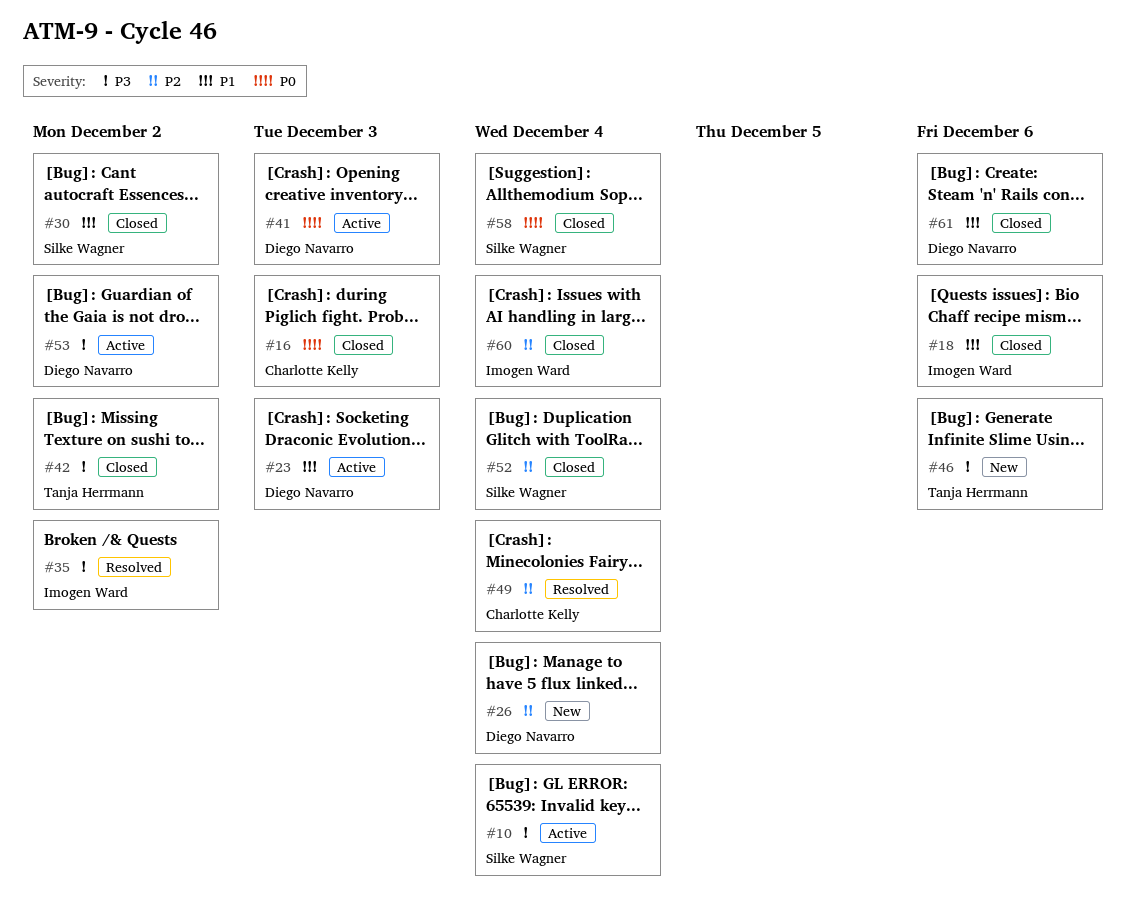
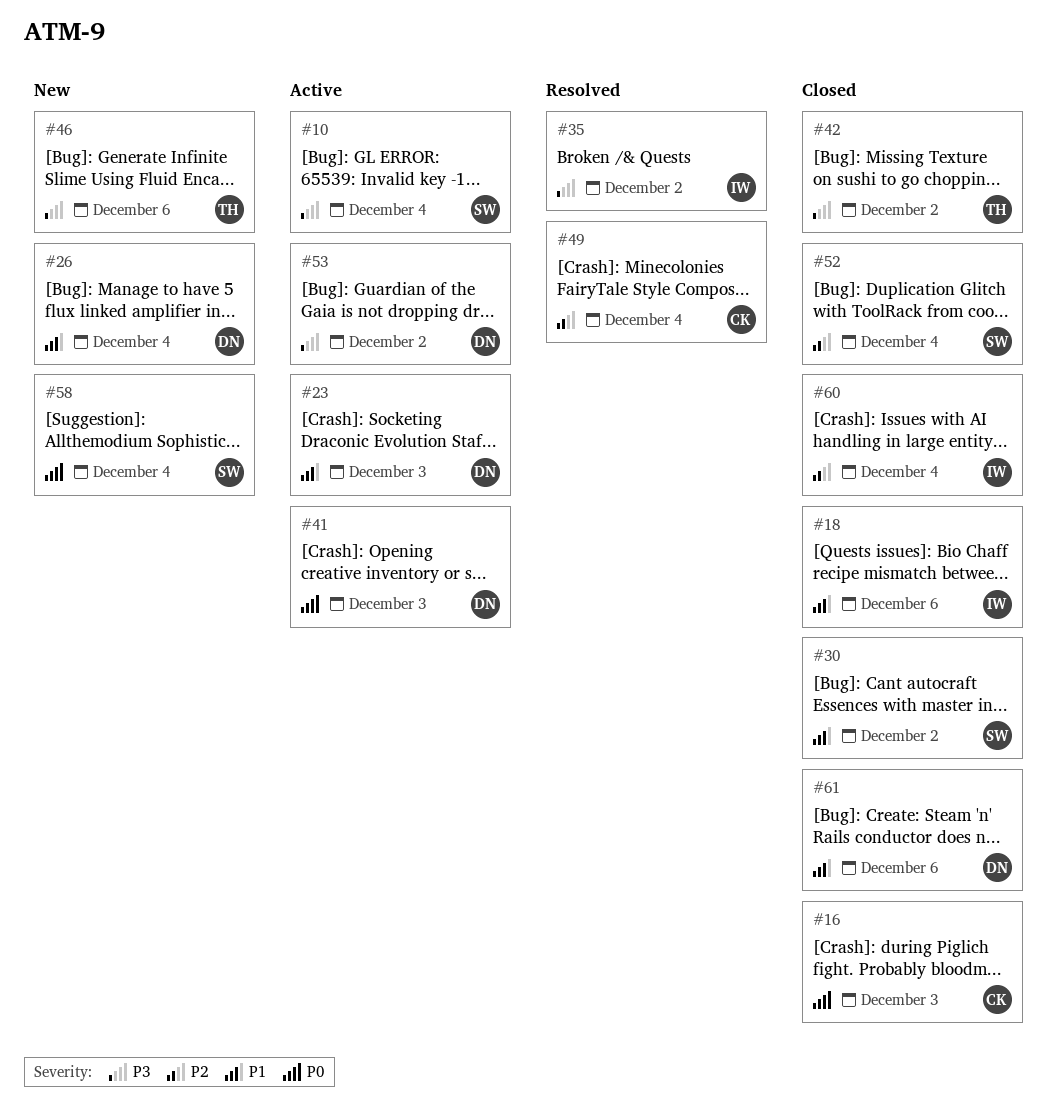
#26, priority: P2 -> P1
#58, status: Closed -> New

